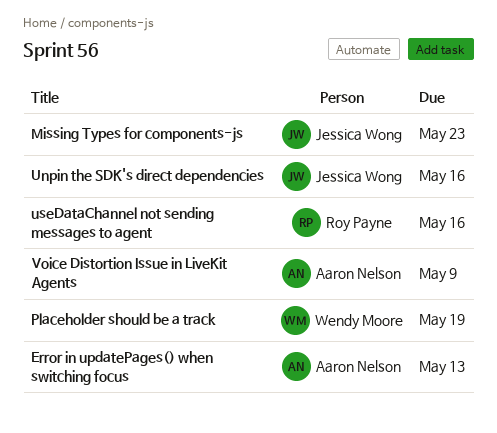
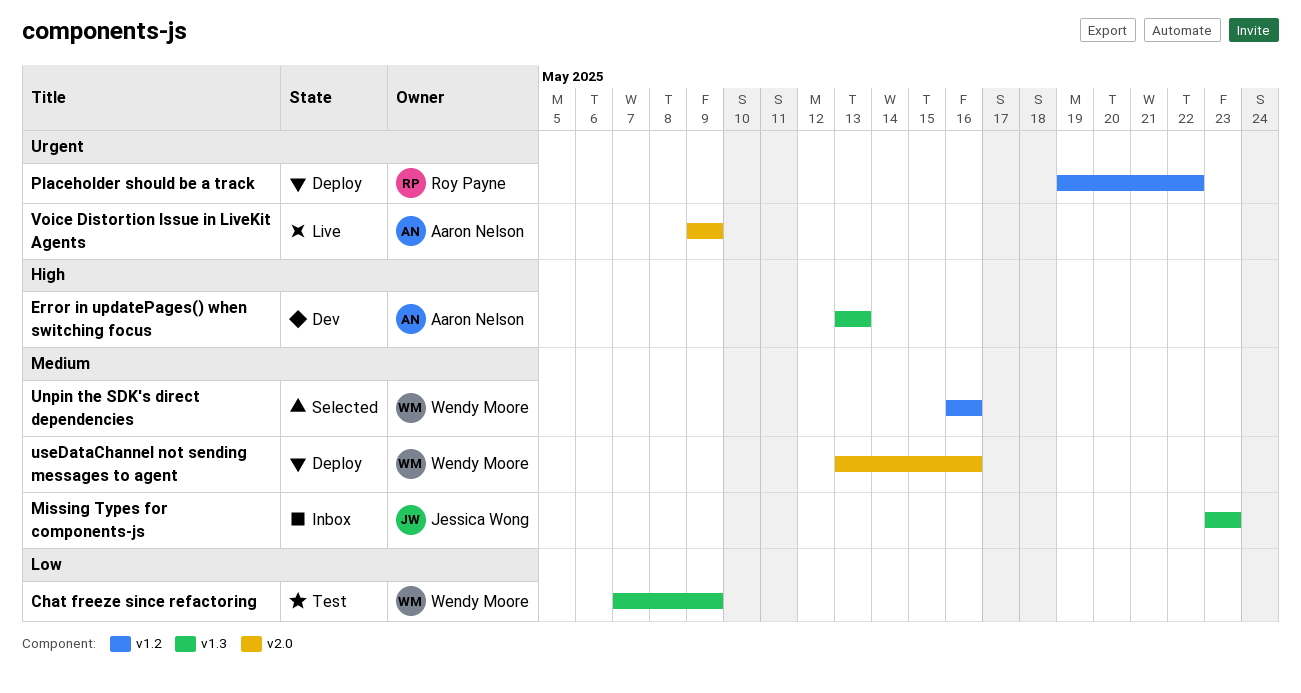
Chat freeze since refactoring: none -> present
Placeholder should be a track, owner: Wendy Moore -> Roy Payne
Placeholder should be a track, due: May 19 -> May 22
Unpin the SDK's direct dependencies, owner: Jessica Wong -> Wendy Moore
useDataChannel not sending messages to agent, owner: Roy Payne -> Wendy Moore

